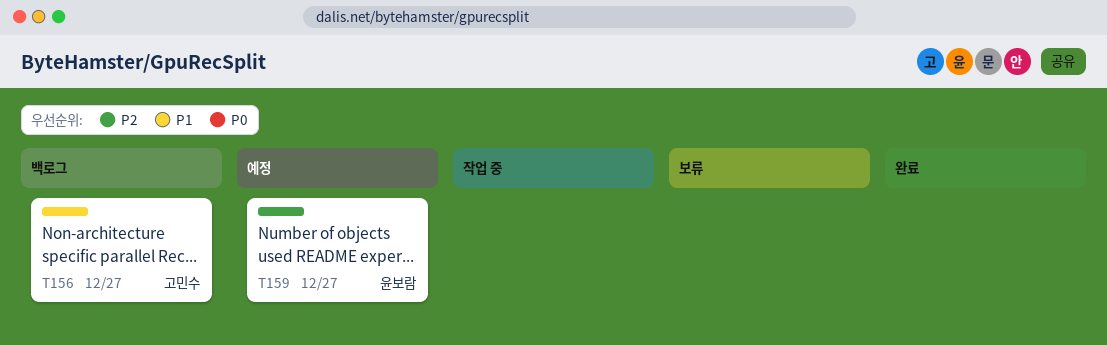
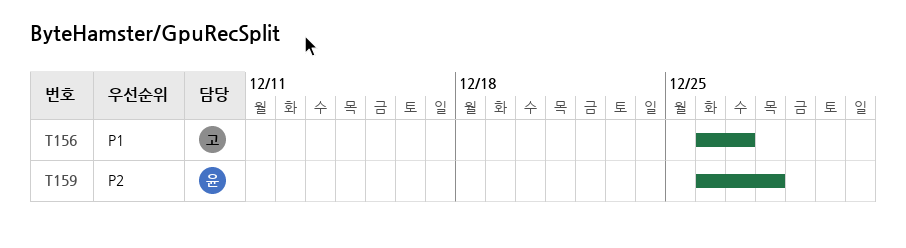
T159, due: Dec 27 -> Dec 28

